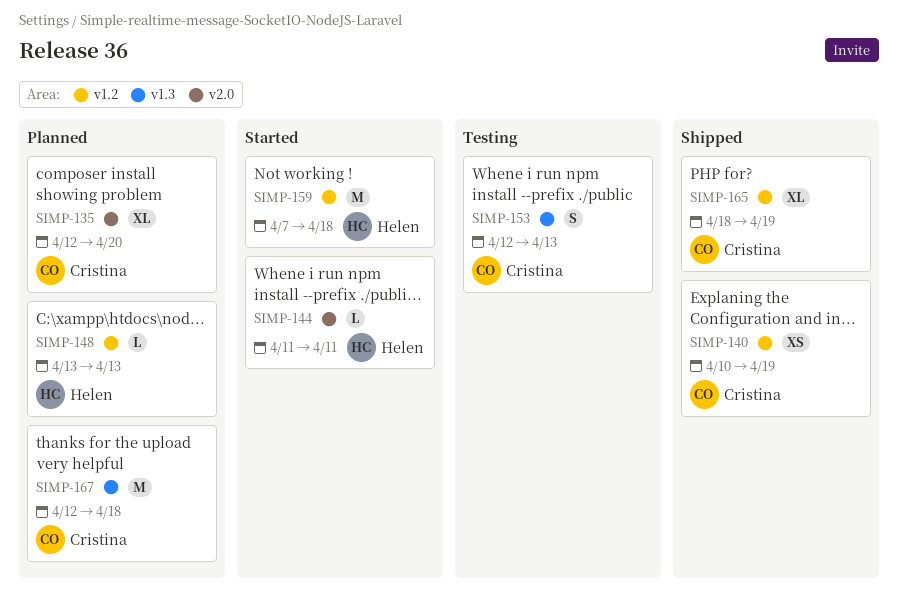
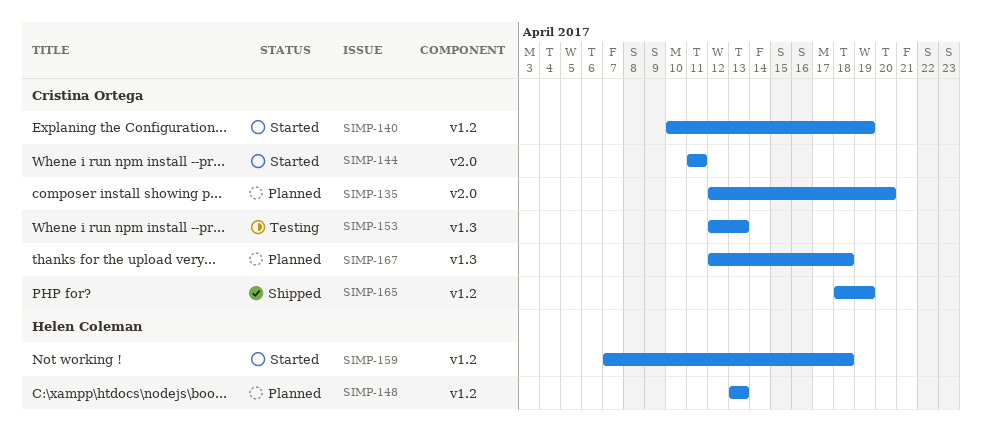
SIMP-140, status: Shipped -> Started
SIMP-144, owner: Helen Coleman -> Cristina Ortega

